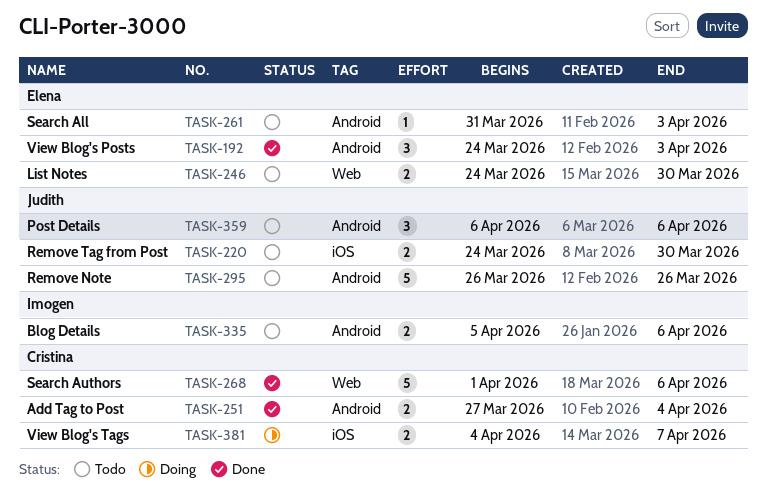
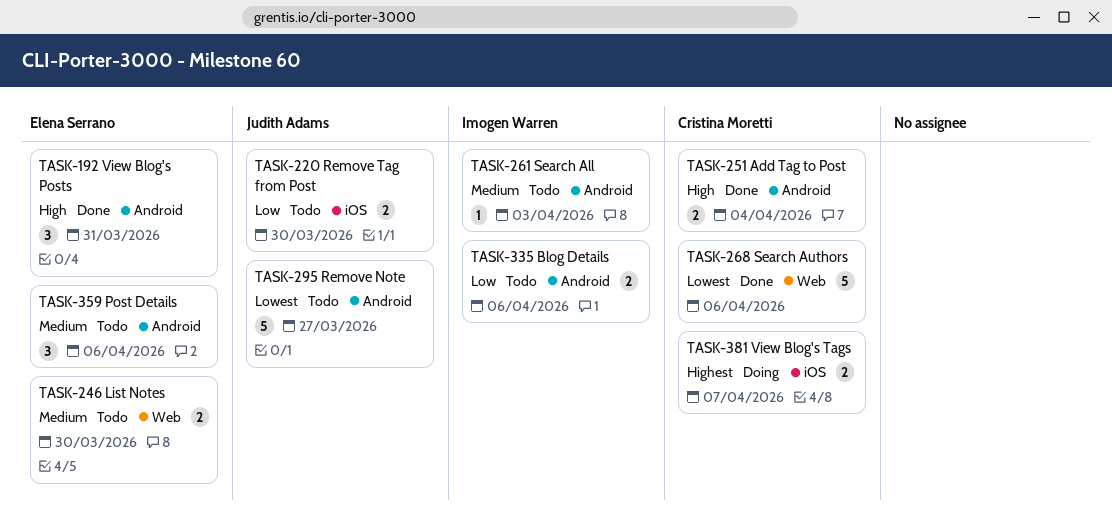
TASK-192, due: Apr 3 -> Mar 31
TASK-261, owner: Elena Serrano -> Imogen Warren
TASK-295, due: Mar 26 -> Mar 27
TASK-359, owner: Judith Adams -> Elena Serrano

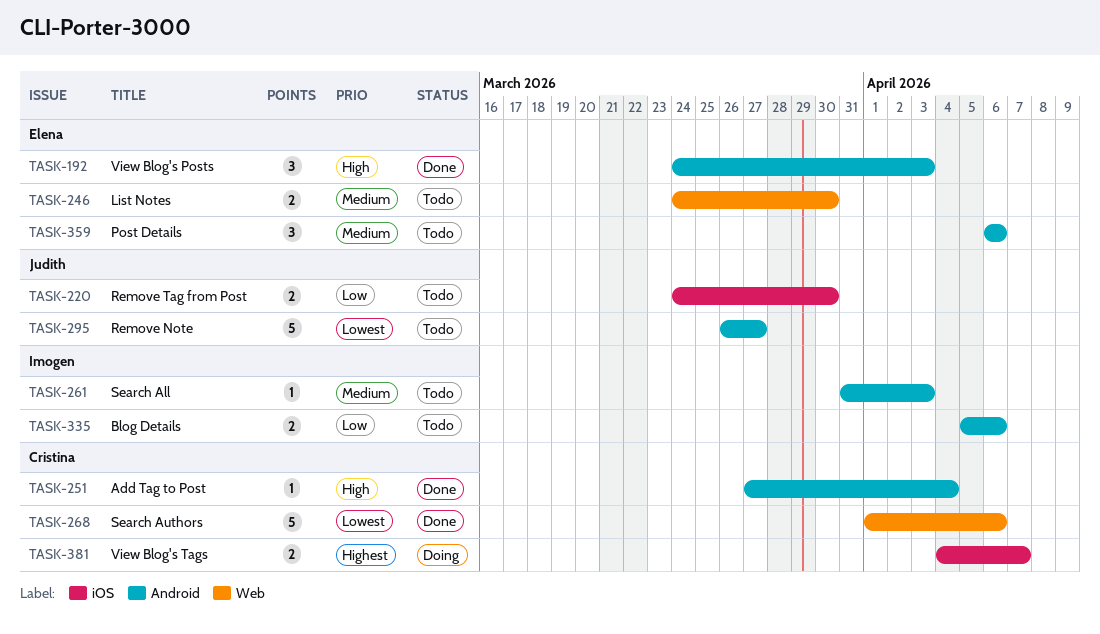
TASK-192, due: Mar 31 -> Apr 3
TASK-251, estimate: 2 -> 1

